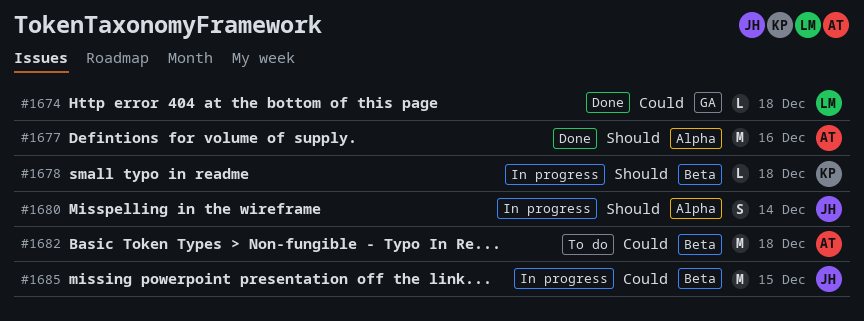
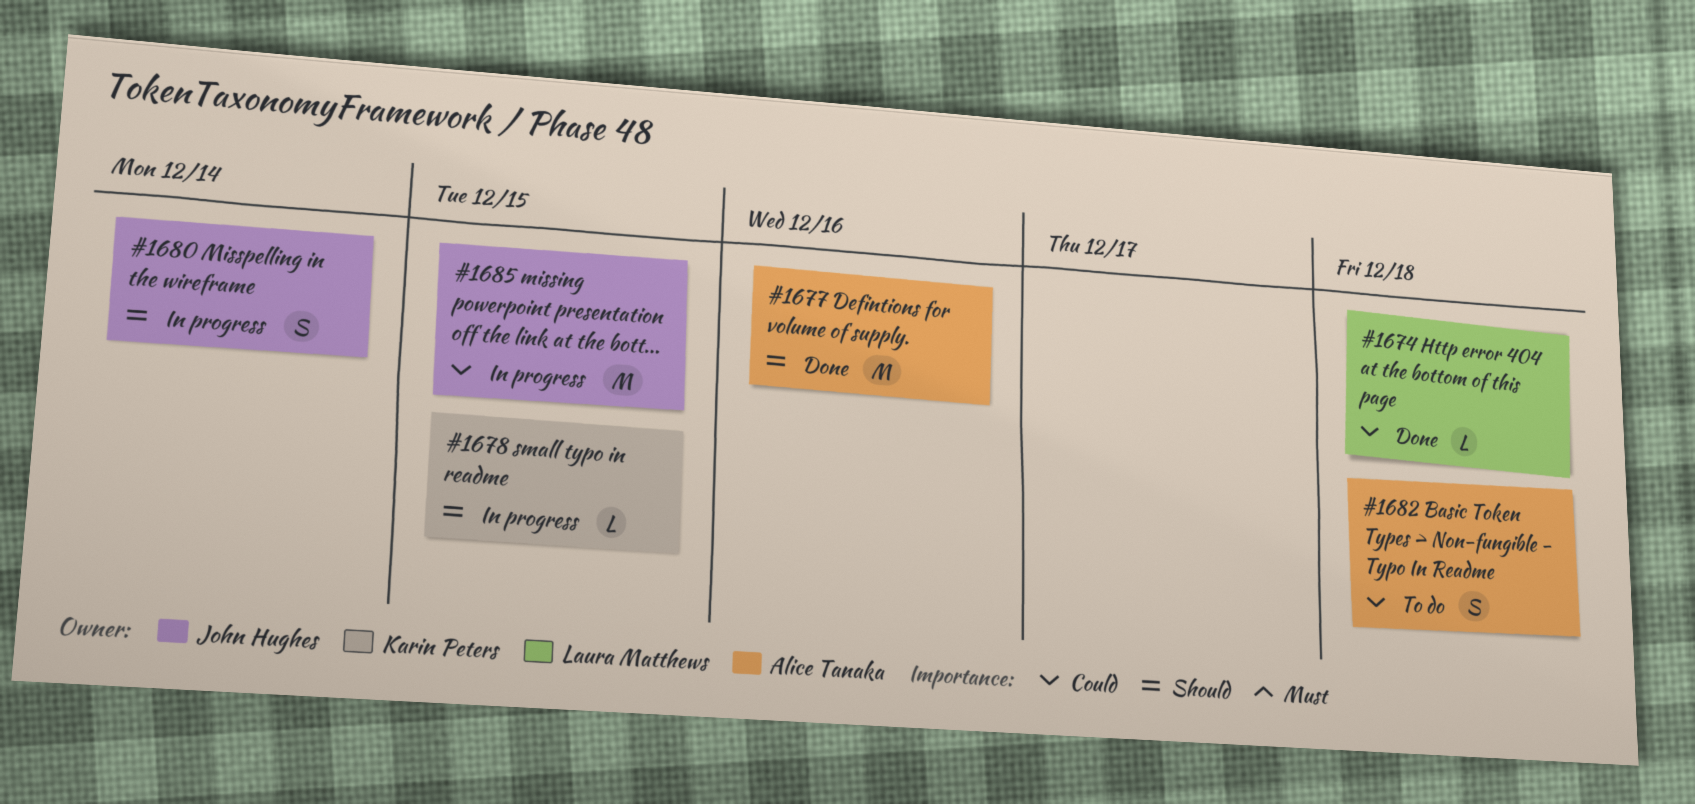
#1678, due: Dec 18 -> Dec 15
#1682, estimate: M -> S

